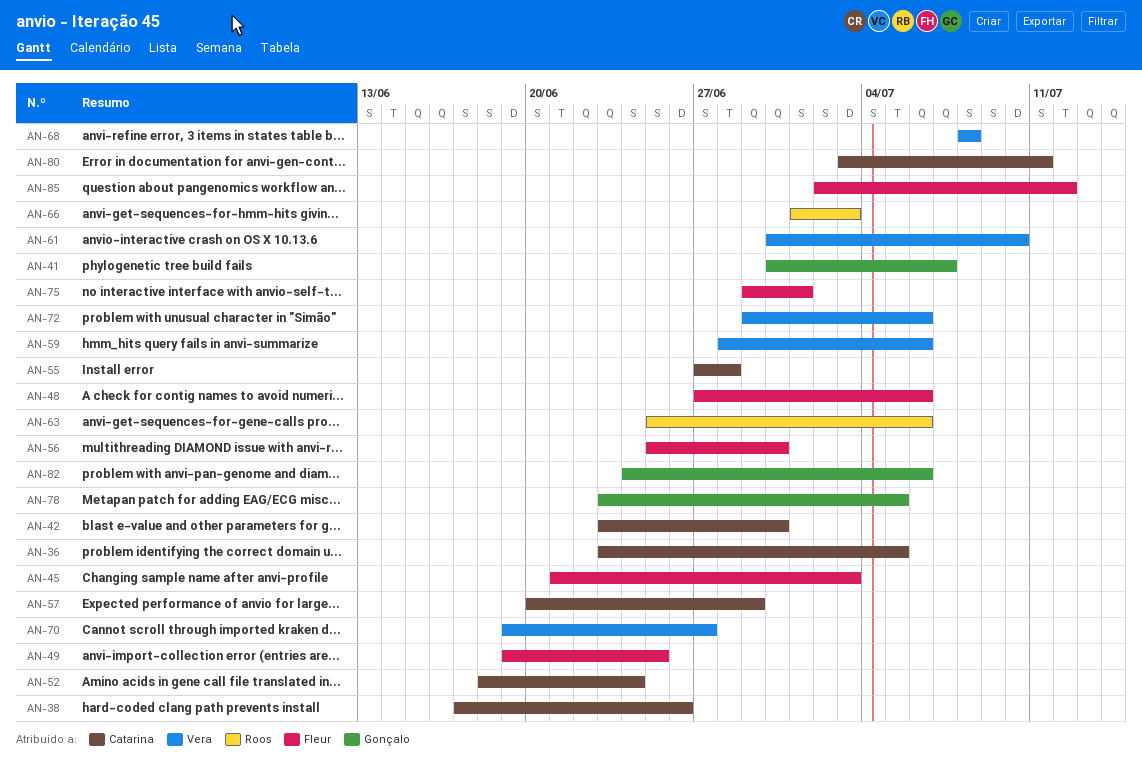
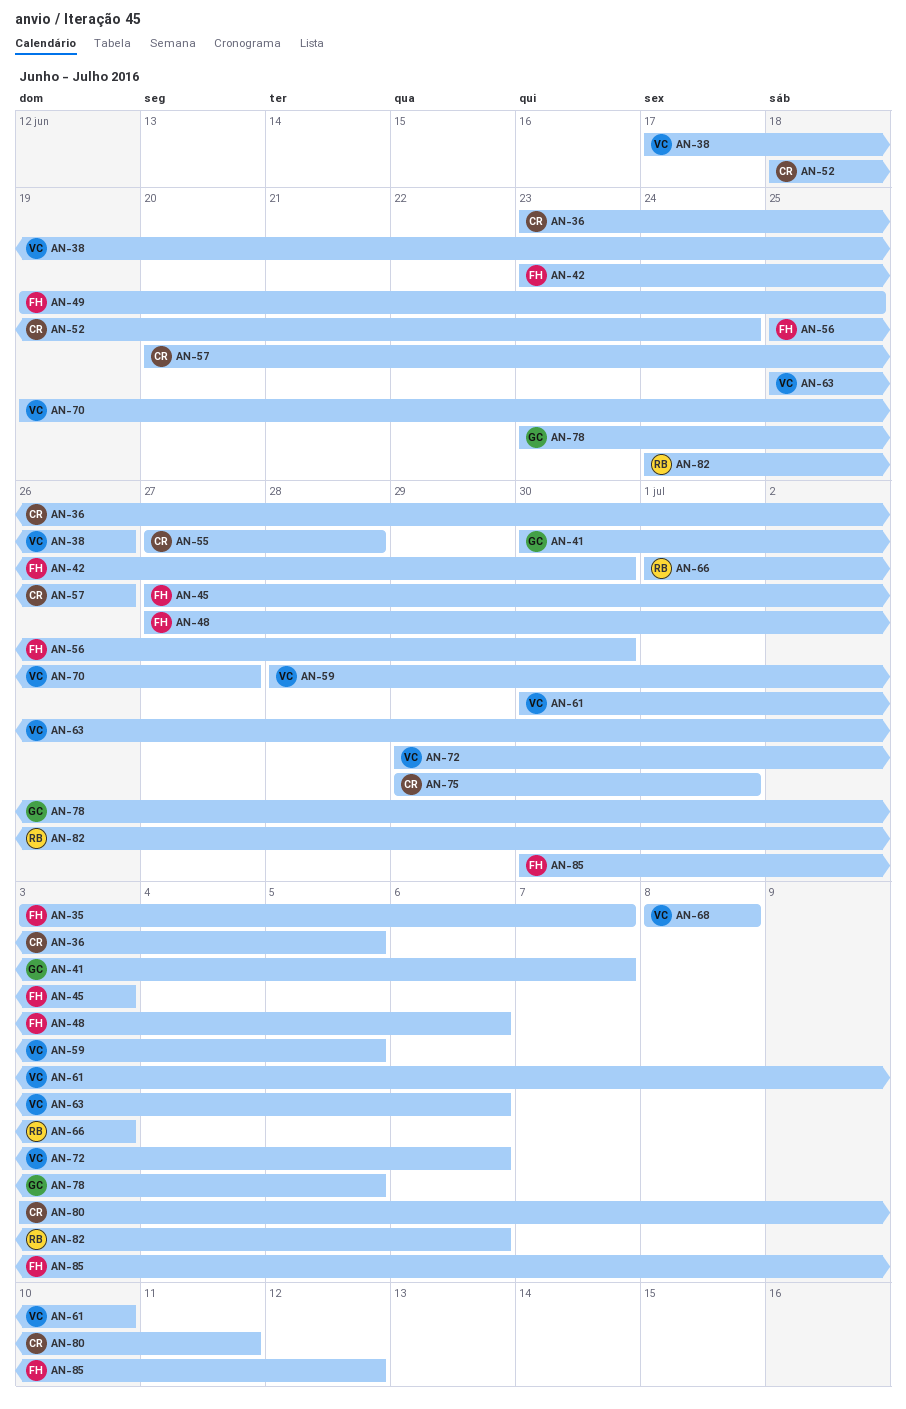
AN-35: none -> present
AN-38, owner: Catarina -> Vera
AN-42, owner: Catarina -> Fleur
AN-45, start: Jun 21 -> Jun 27
AN-57, due: Jun 29 -> Jun 26
AN-59, due: Jul 6 -> Jul 5
AN-63, owner: Roos -> Vera
AN-75, owner: Fleur -> Catarina
AN-82, owner: Gonçalo -> Roos
AN-85, start: Jul 2 -> Jun 30

